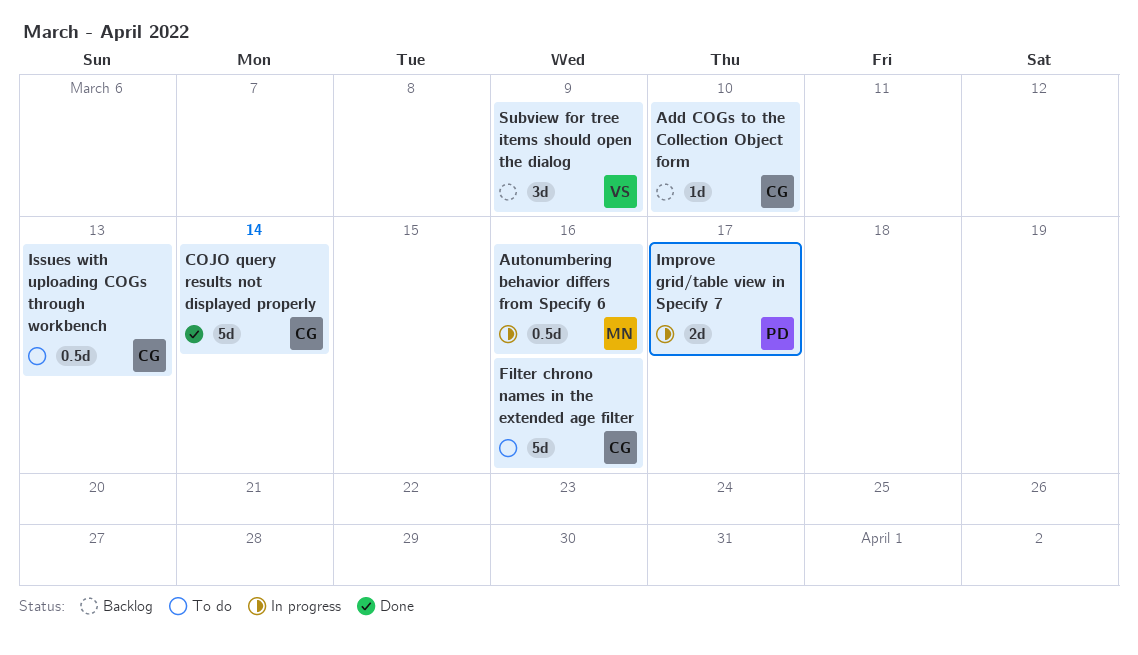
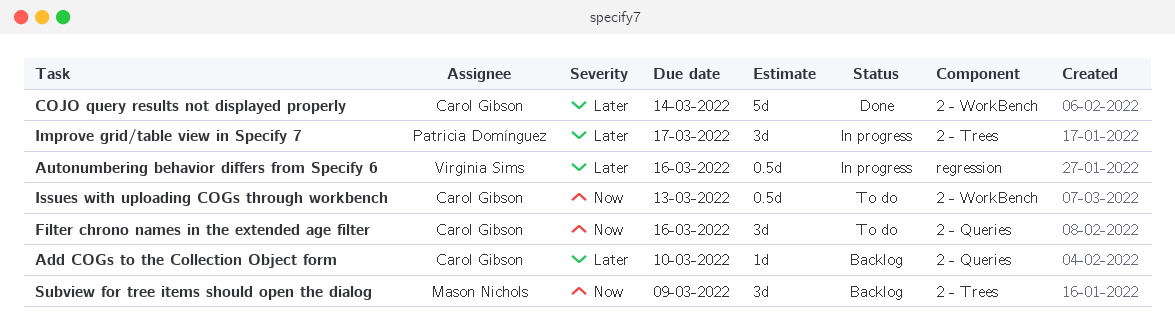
Autonumbering behavior differs from Specify 6, owner: Mason Nichols -> Virginia Sims
Filter chrono names in the extended age filter, estimate: 5d -> 3d
Improve grid/table view in Specify 7, estimate: 2d -> 3d
Subview for tree items should open the dialog, owner: Virginia Sims -> Mason Nichols

